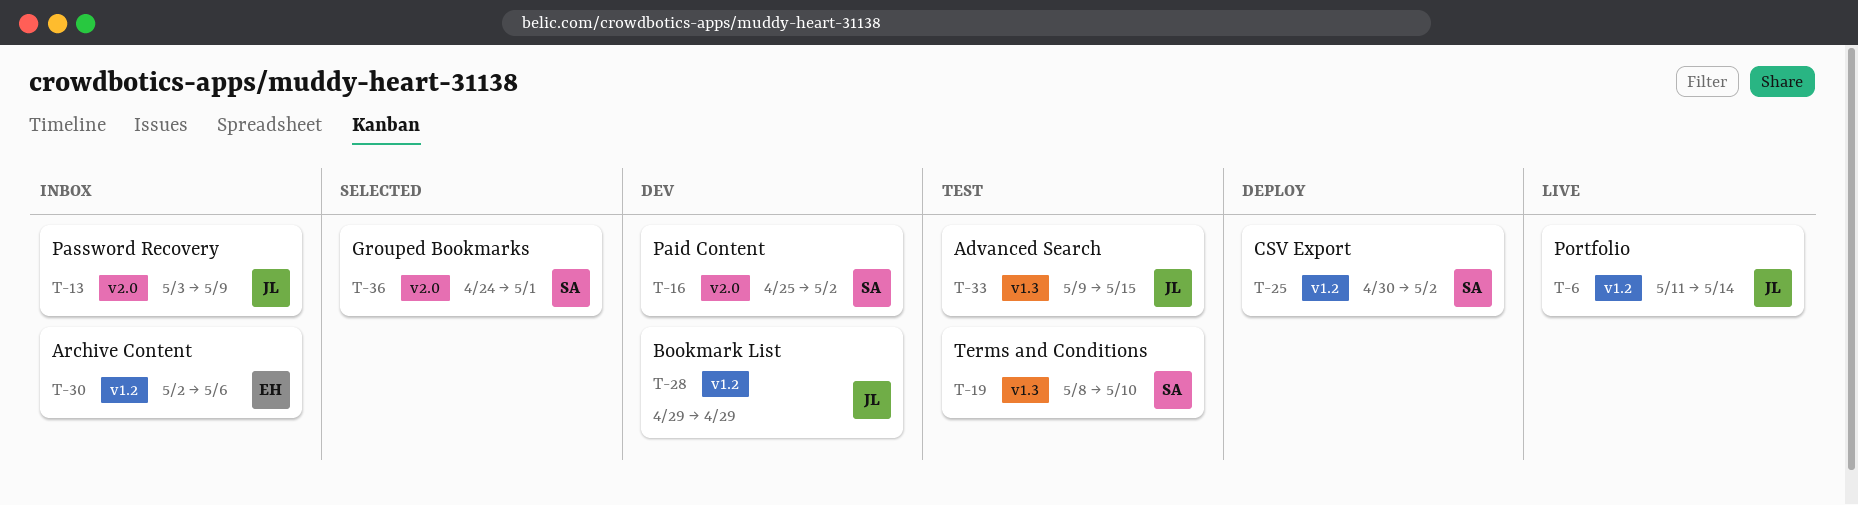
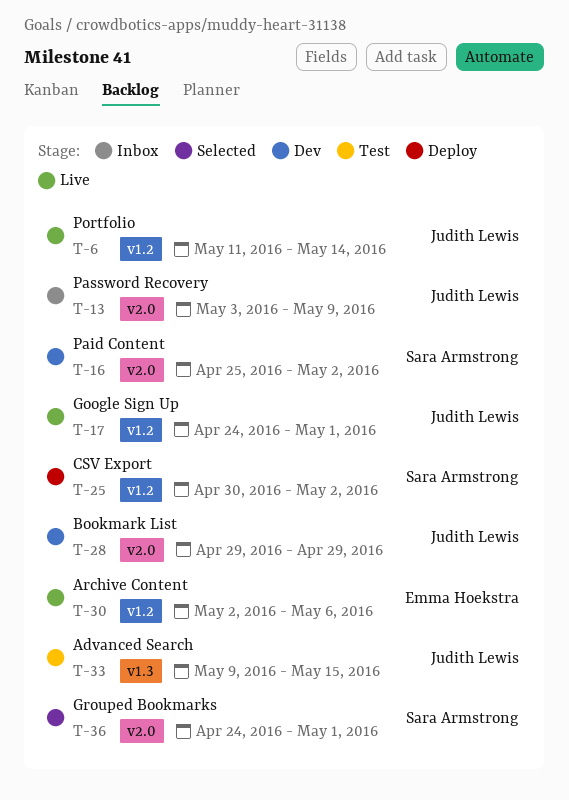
T-17: none -> present
T-19: present -> none
T-28, label: v1.2 -> v2.0
T-30, status: Inbox -> Live

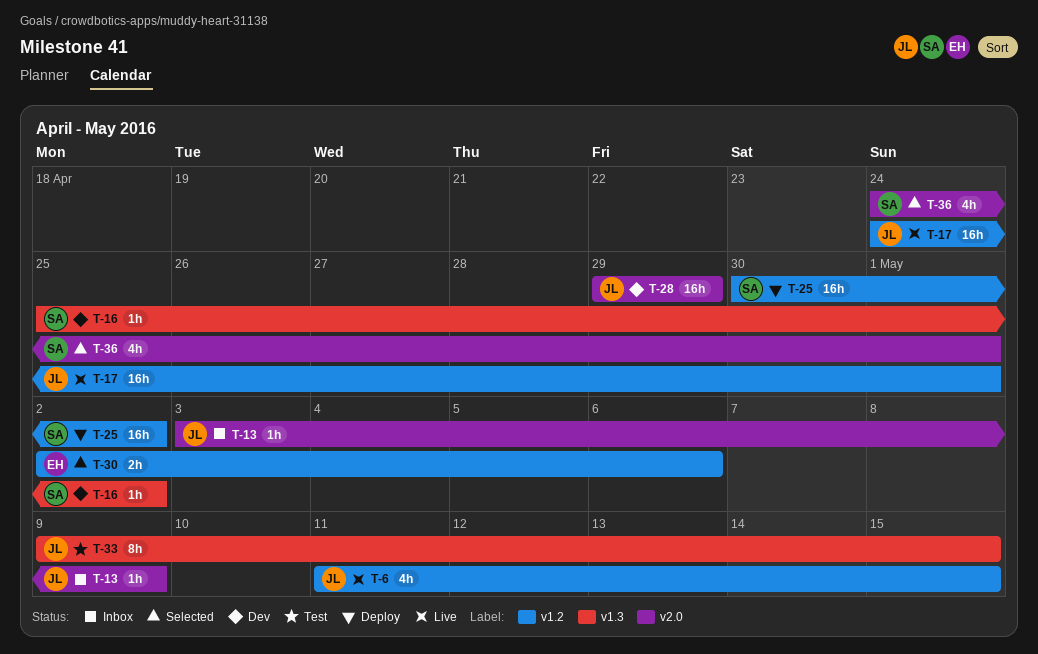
T-6, due: May 14 -> May 15
T-16, label: v2.0 -> v1.3
T-30, status: Live -> Selected

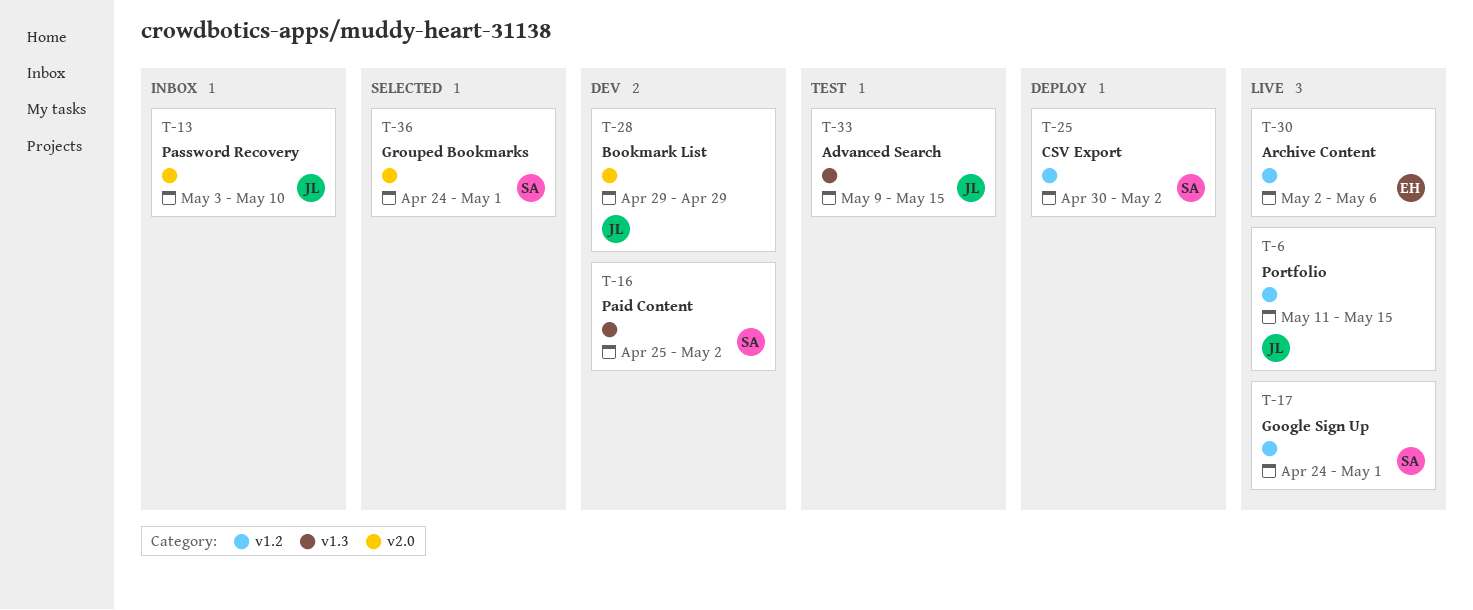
T-13, due: May 9 -> May 10
T-17, owner: JL -> SA
T-30, status: Selected -> Live

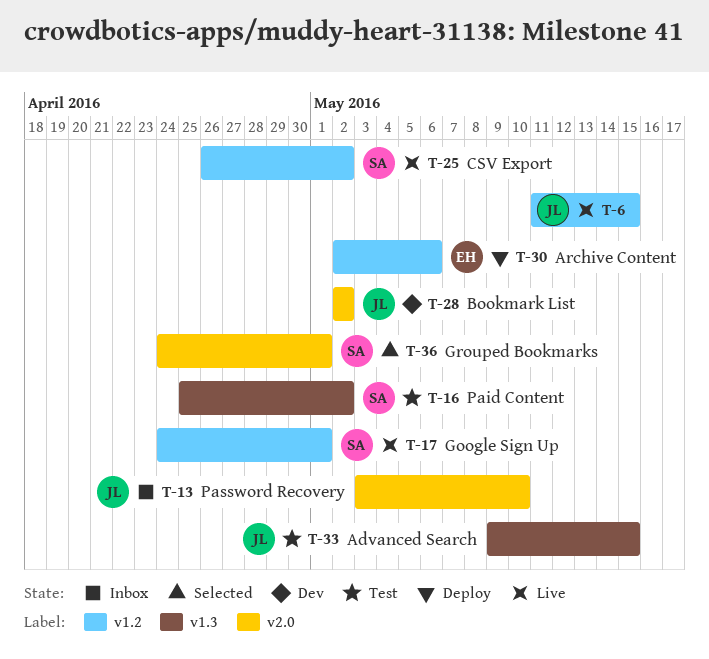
T-16, status: Dev -> Test
T-25, status: Deploy -> Live
T-25, start: Apr 30 -> Apr 26
T-28, start: Apr 29 -> May 2
T-28, due: Apr 29 -> May 2
T-30, status: Live -> Deploy

